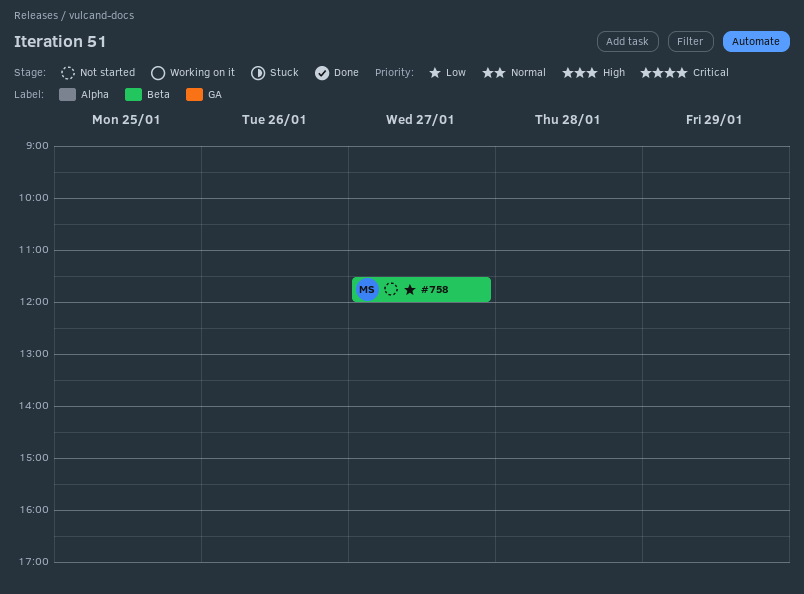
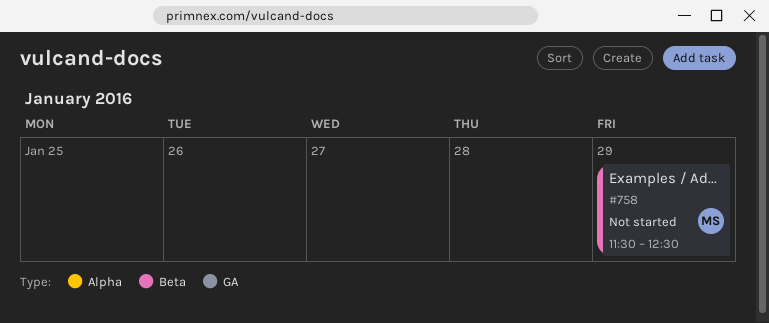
#758, day: Jan 27 -> Jan 29
#758, ends: 12:00 -> 12:30

